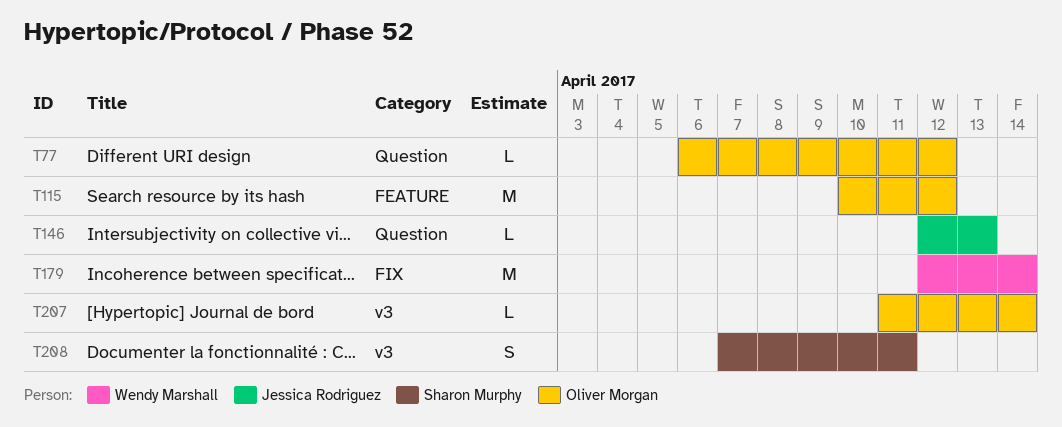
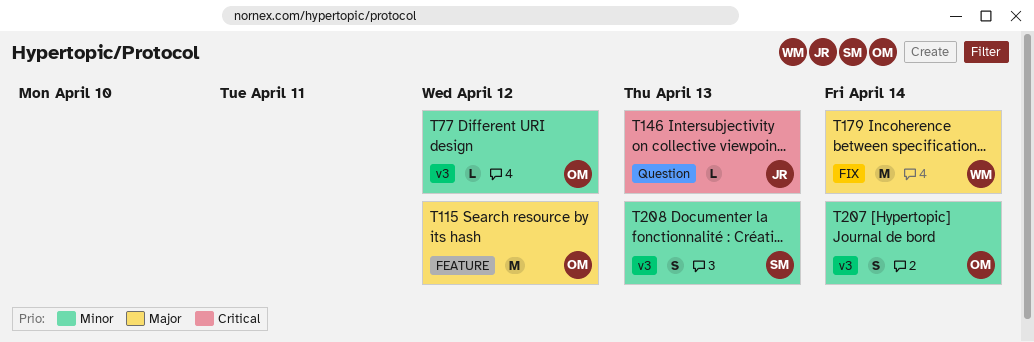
T77, label: Question -> v3
T207, estimate: L -> S
T208, due: Apr 11 -> Apr 13

